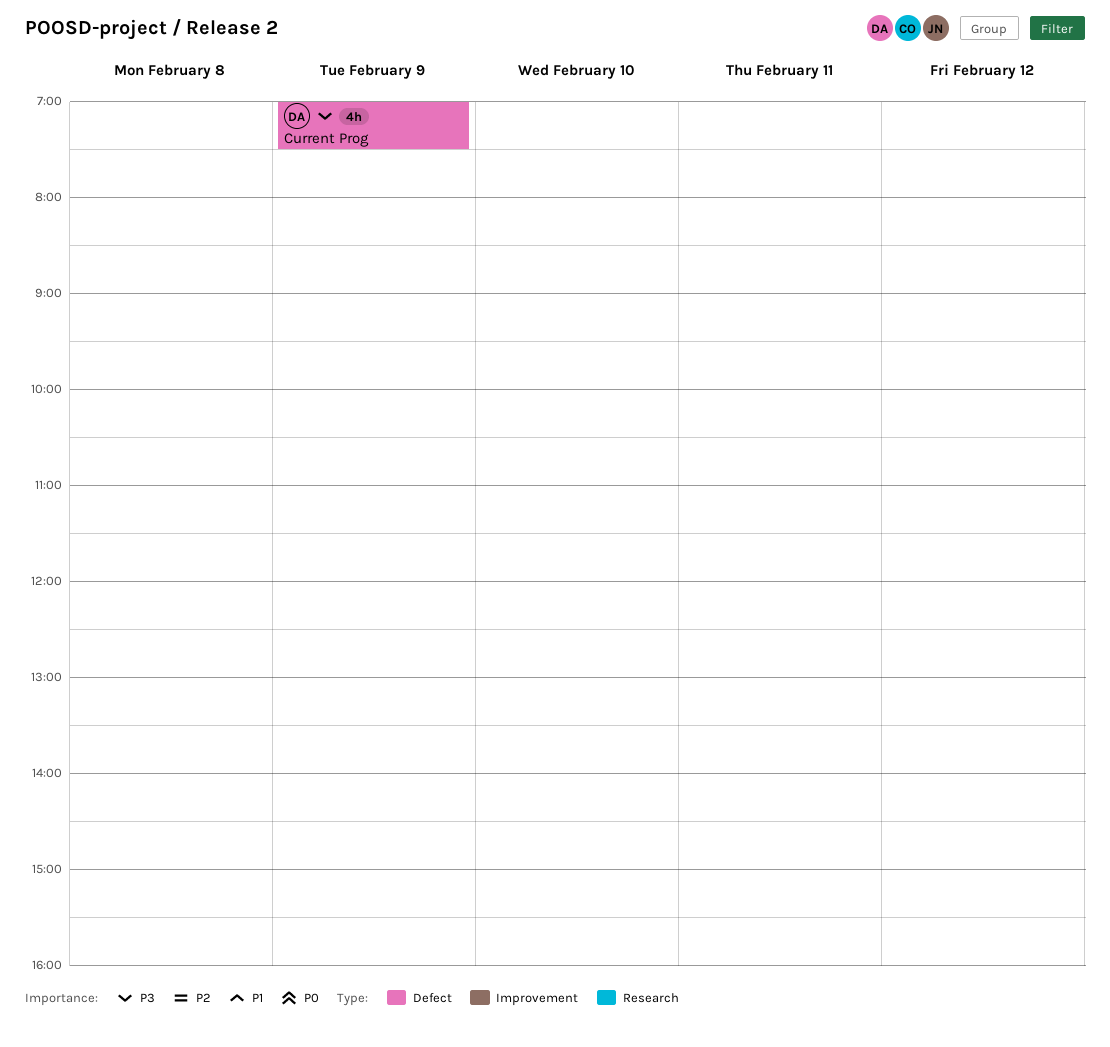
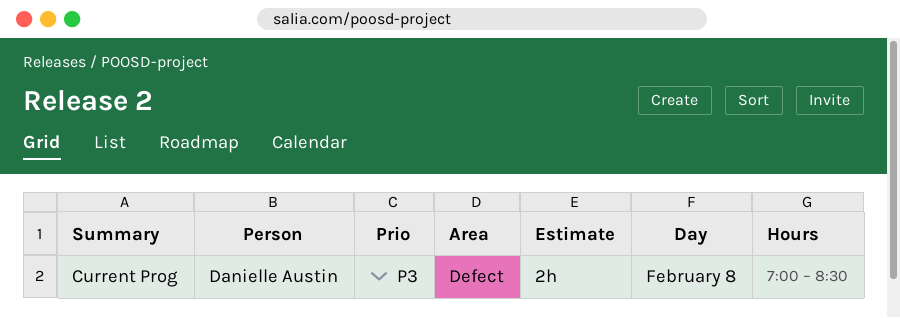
Current Prog, estimate: 4h -> 2h
Current Prog, day: Feb 9 -> Feb 8
Current Prog, ends: 07:30 -> 08:30

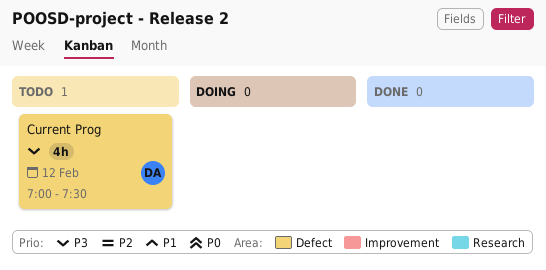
Current Prog, estimate: 2h -> 4h
Current Prog, day: Feb 8 -> Feb 12
Current Prog, ends: 08:30 -> 07:30

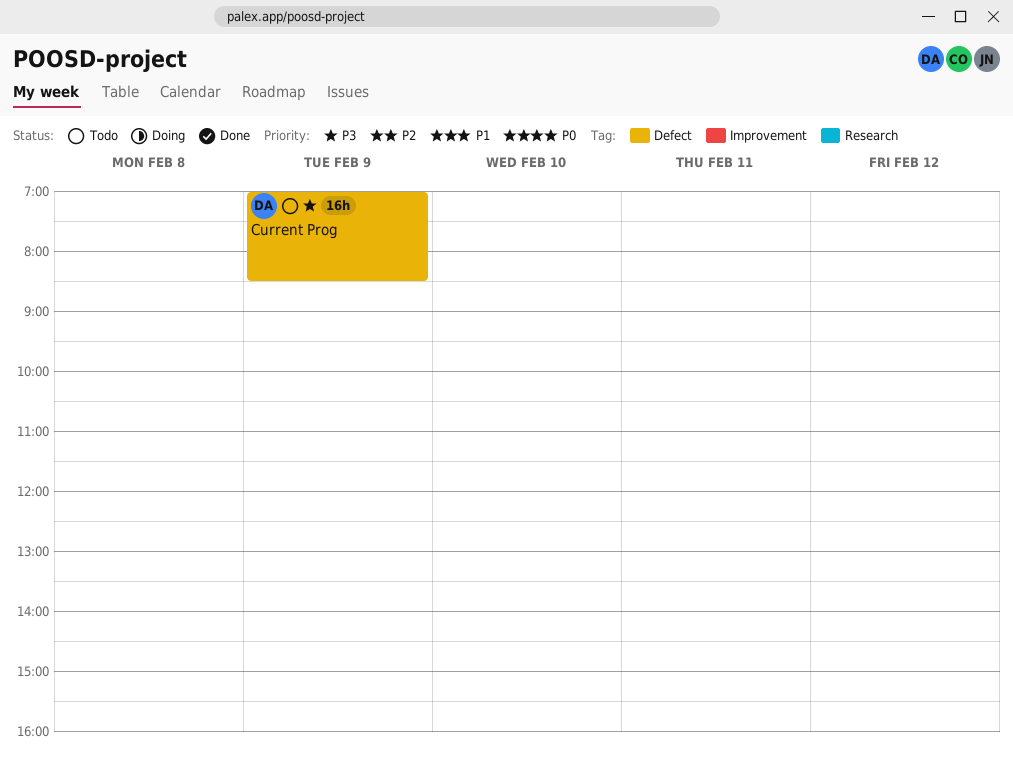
Current Prog, estimate: 4h -> 16h
Current Prog, day: Feb 12 -> Feb 9
Current Prog, ends: 07:30 -> 08:30

